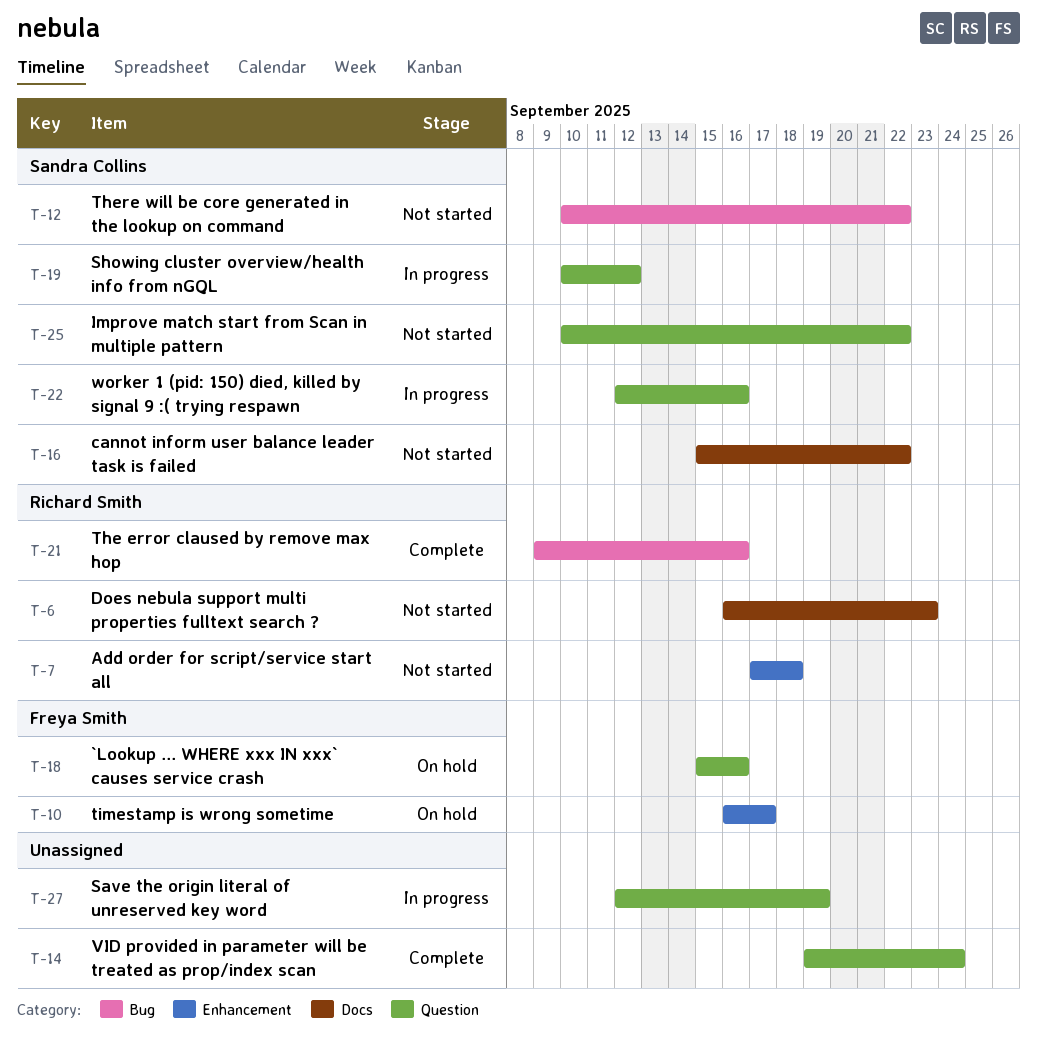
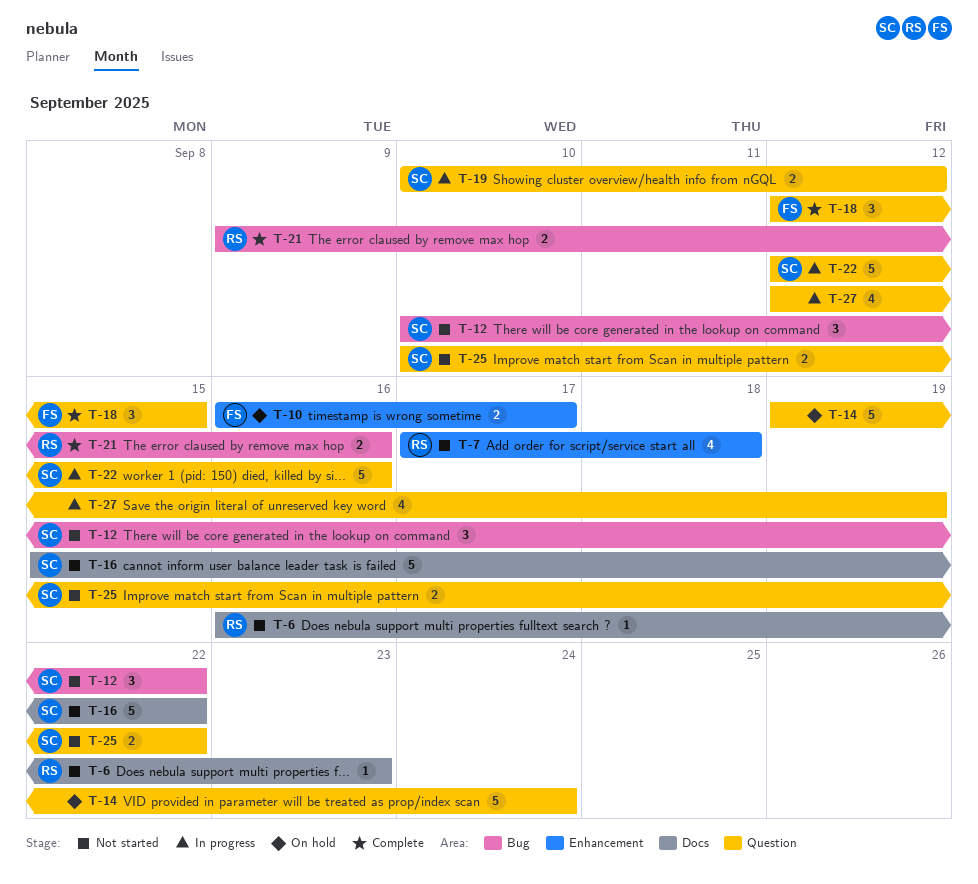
T-14, status: Complete -> On hold
T-18, status: On hold -> Complete
T-18, start: Sep 15 -> Sep 12
T-18, due: Sep 16 -> Sep 15

